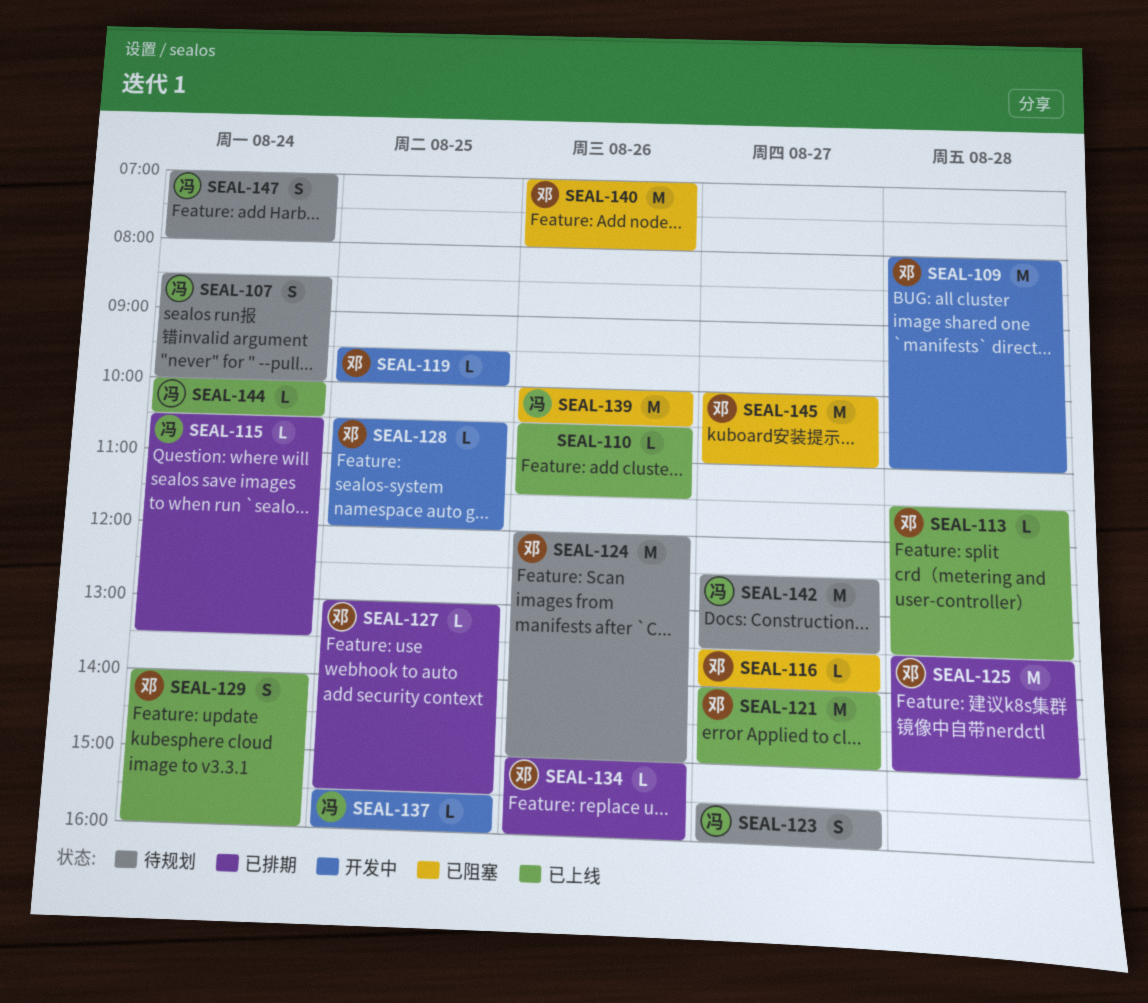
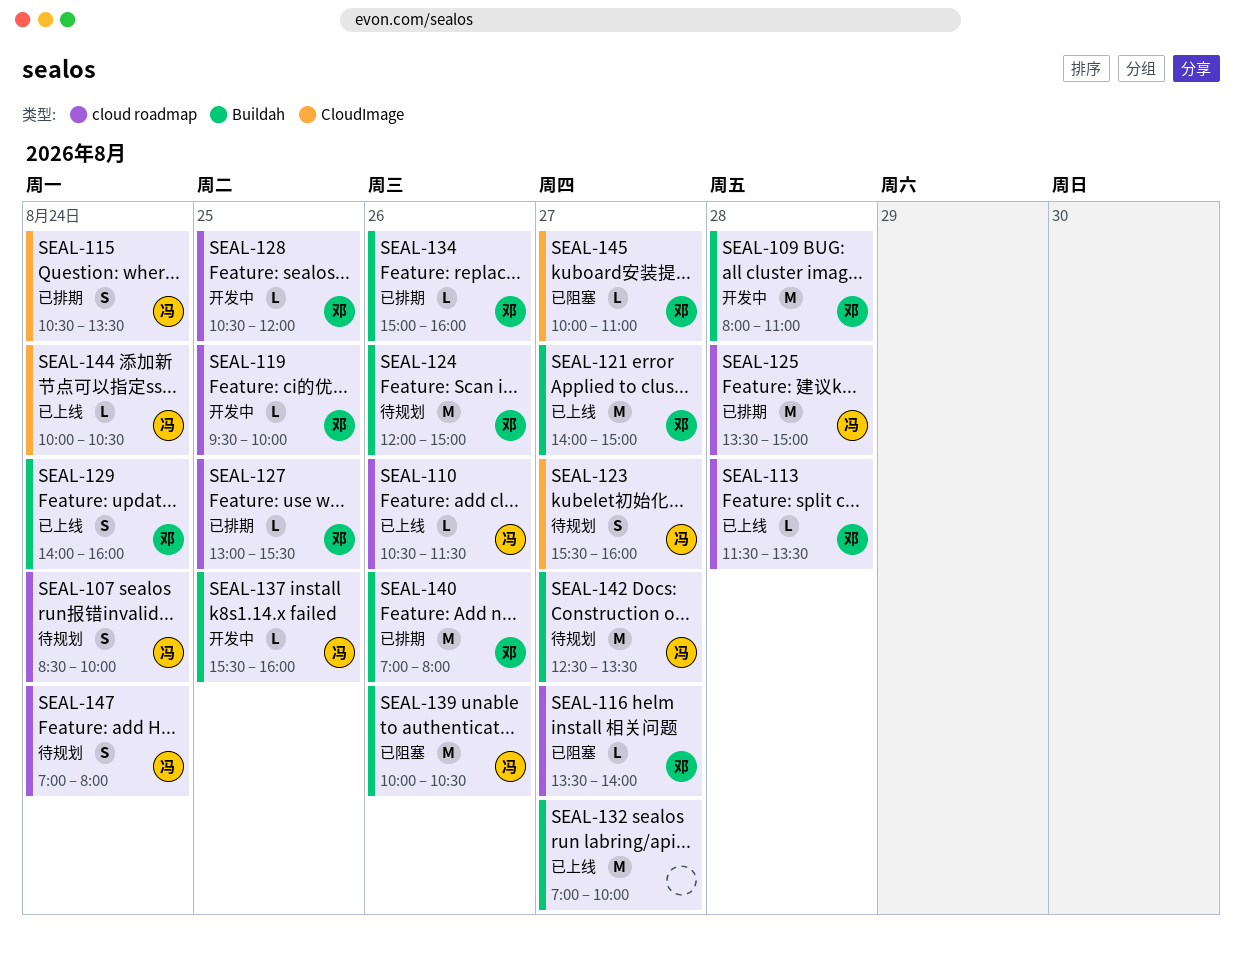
SEAL-110, owner: none -> 冯
SEAL-115, estimate: L -> S
SEAL-125, owner: 邓 -> 冯
SEAL-132: none -> present
SEAL-140, status: 已阻塞 -> 已排期
SEAL-145, estimate: M -> L

